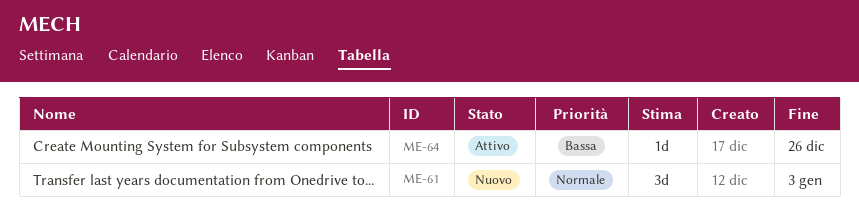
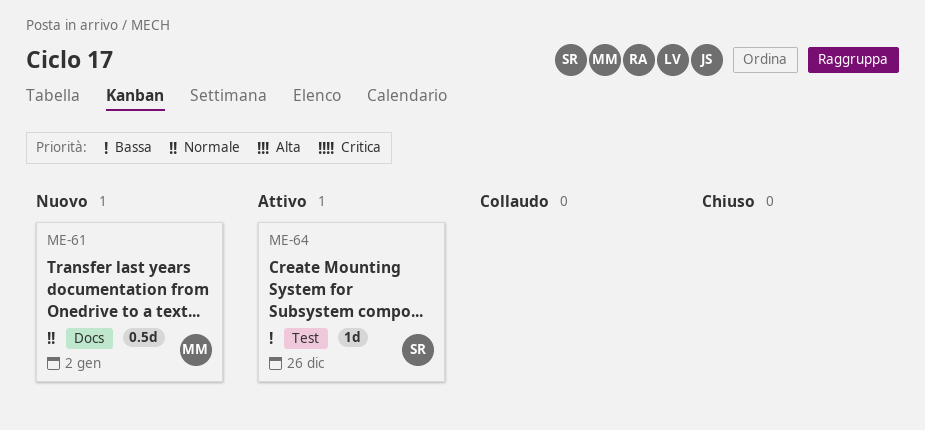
ME-61, estimate: 3d -> 0.5d
ME-61, due: Jan 3 -> Jan 2

